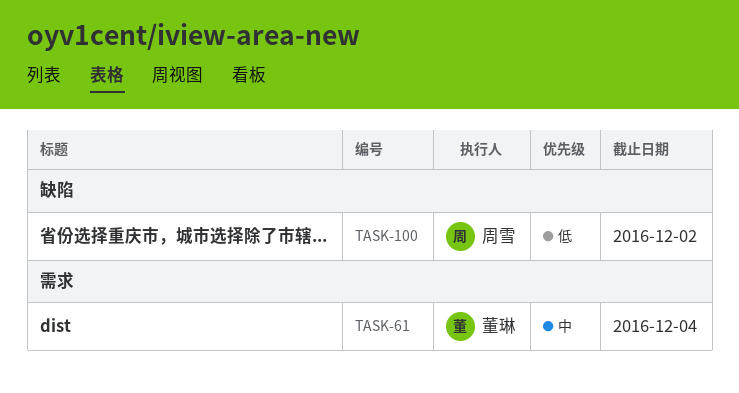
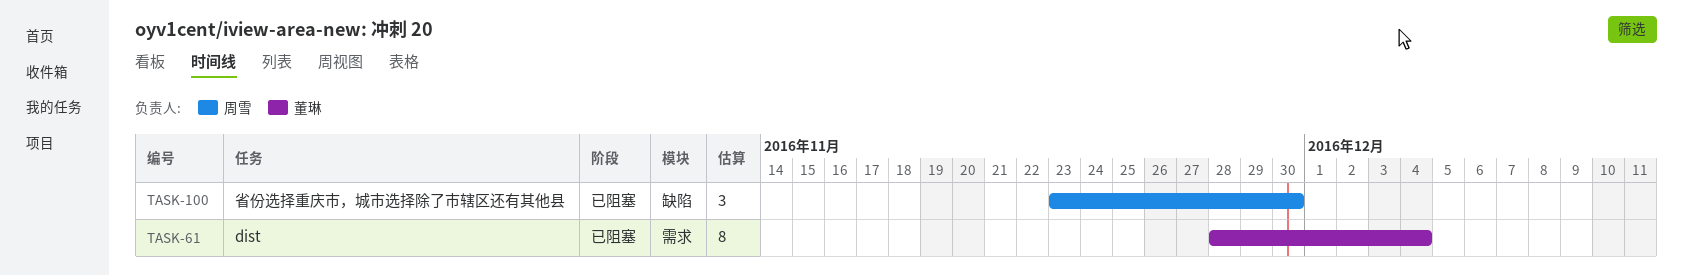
TASK-100, due: Dec 2 -> Nov 30

